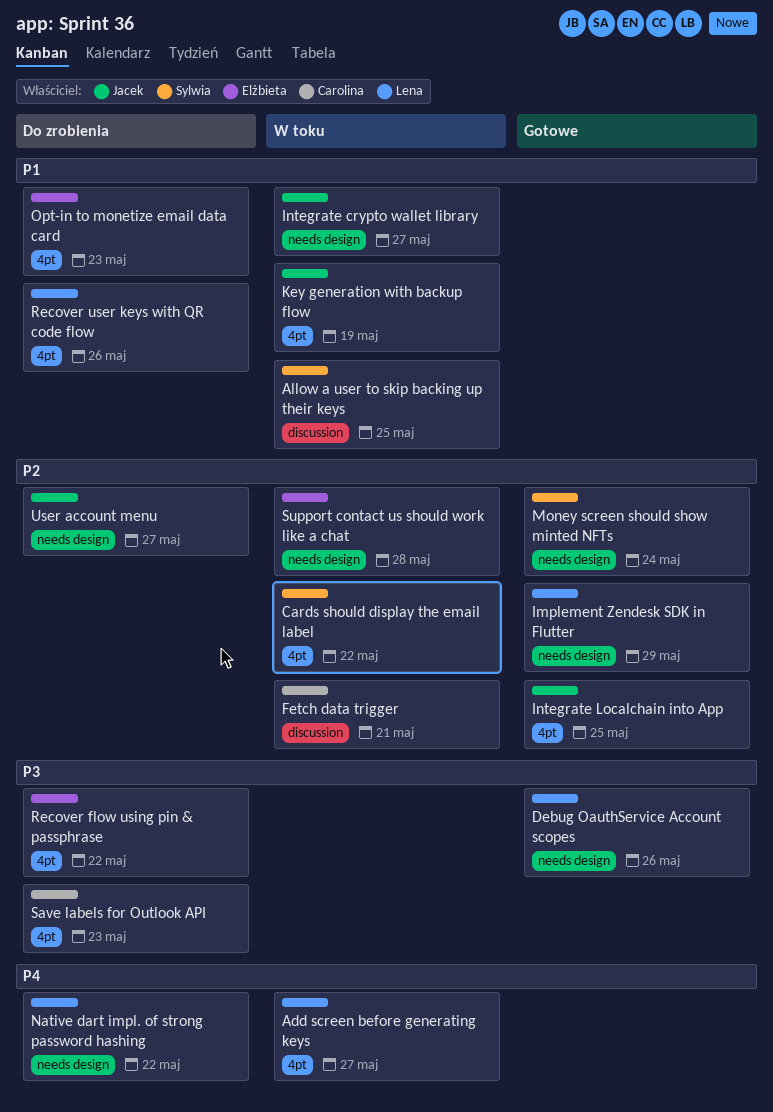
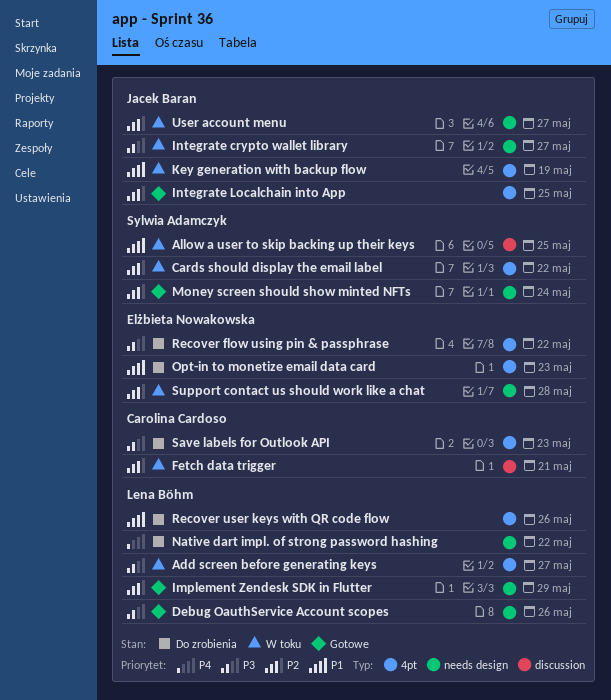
Add screen before generating keys, priority: P4 -> P3
Integrate crypto wallet library, priority: P1 -> P3
User account menu, status: Do zrobienia -> W toku

